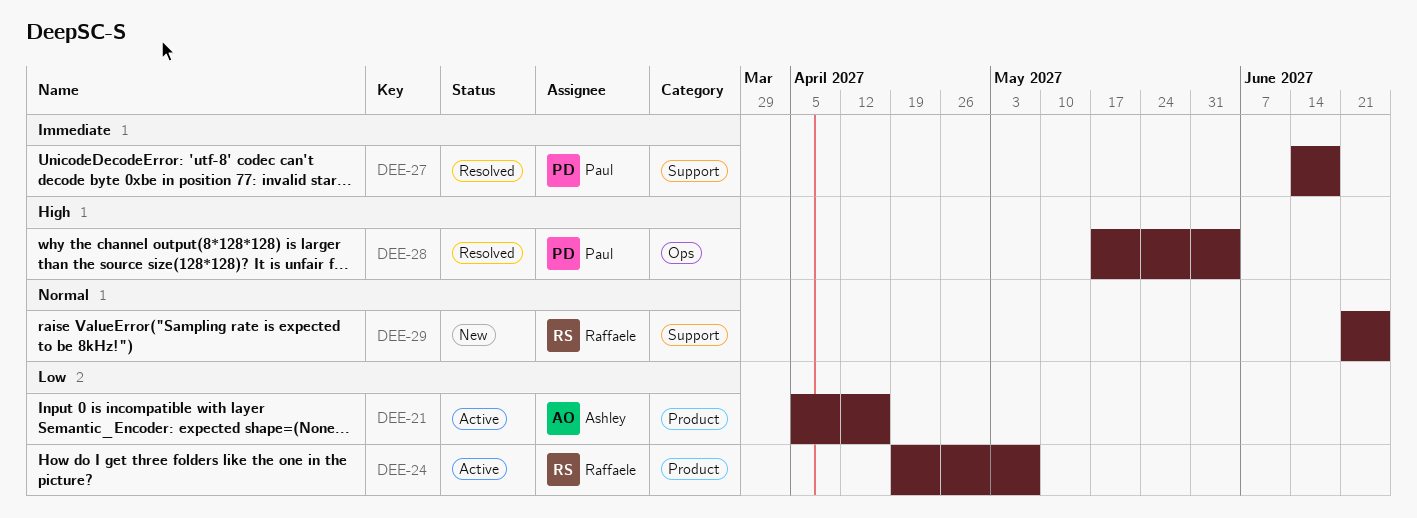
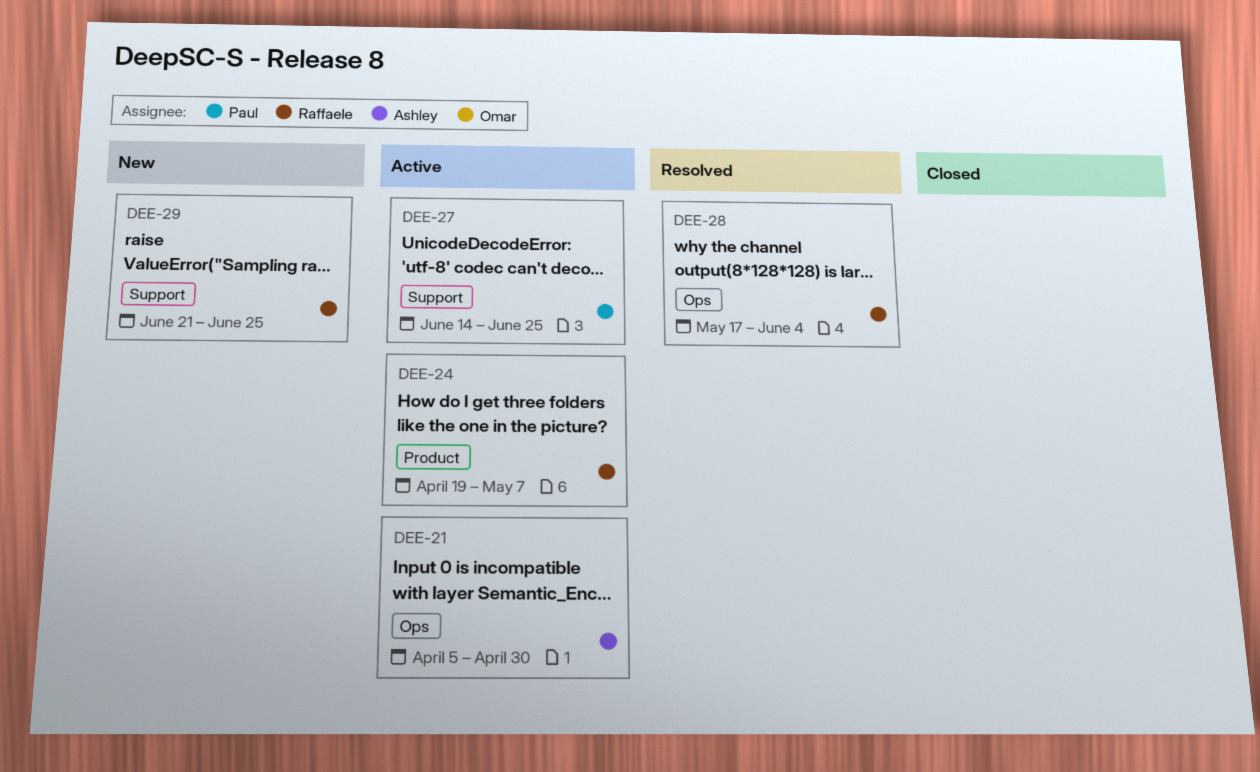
DEE-21, label: Product -> Ops
DEE-21, due: Apr 16 -> Apr 30
DEE-27, status: Resolved -> Active
DEE-27, due: Jun 18 -> Jun 25
DEE-28, owner: Paul -> Raffaele

